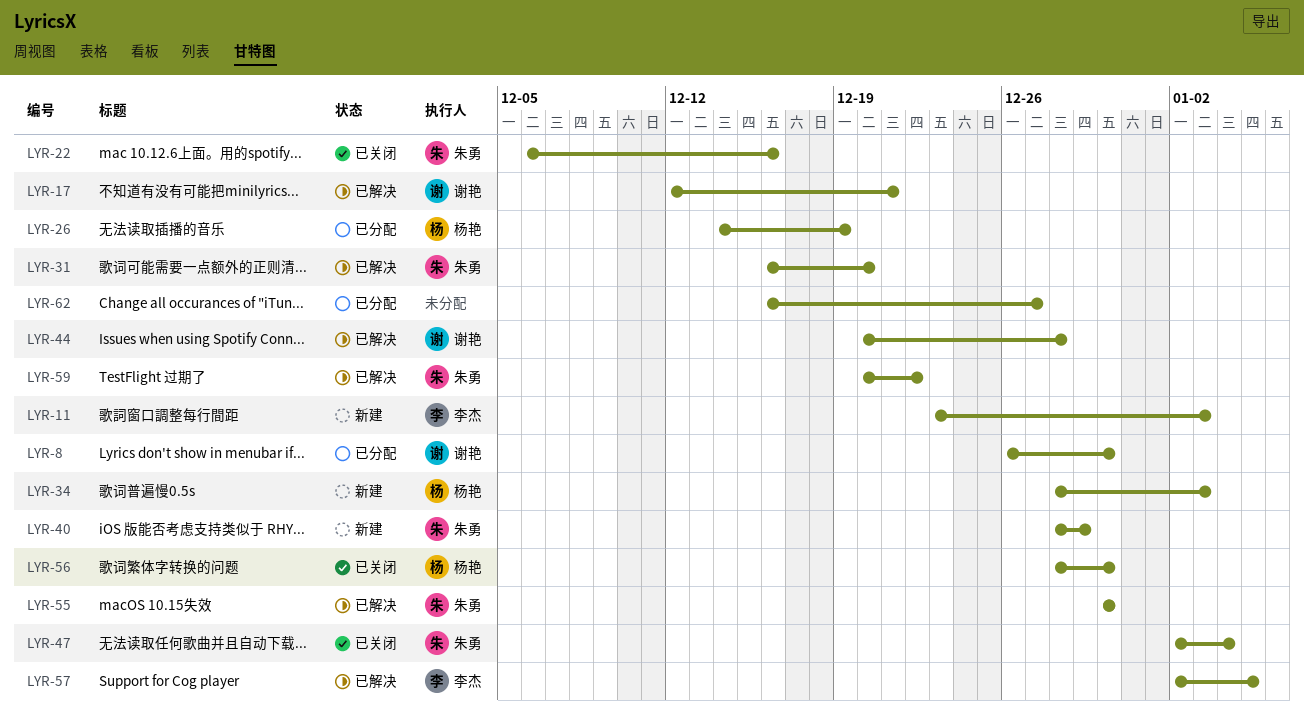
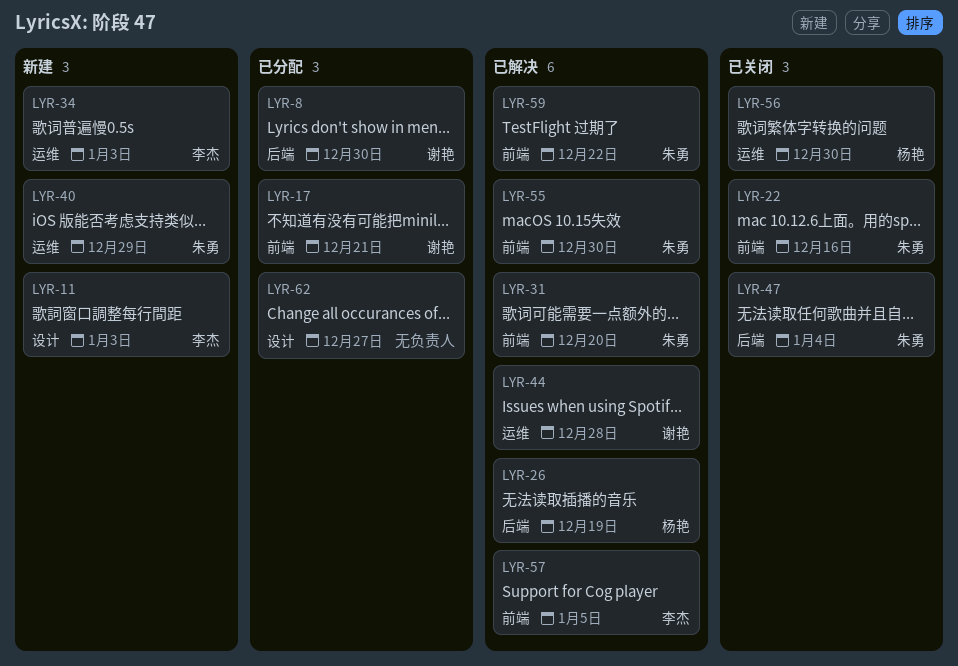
LYR-17, status: 已解决 -> 已分配
LYR-26, status: 已分配 -> 已解决
LYR-34, owner: 杨艳 -> 李杰

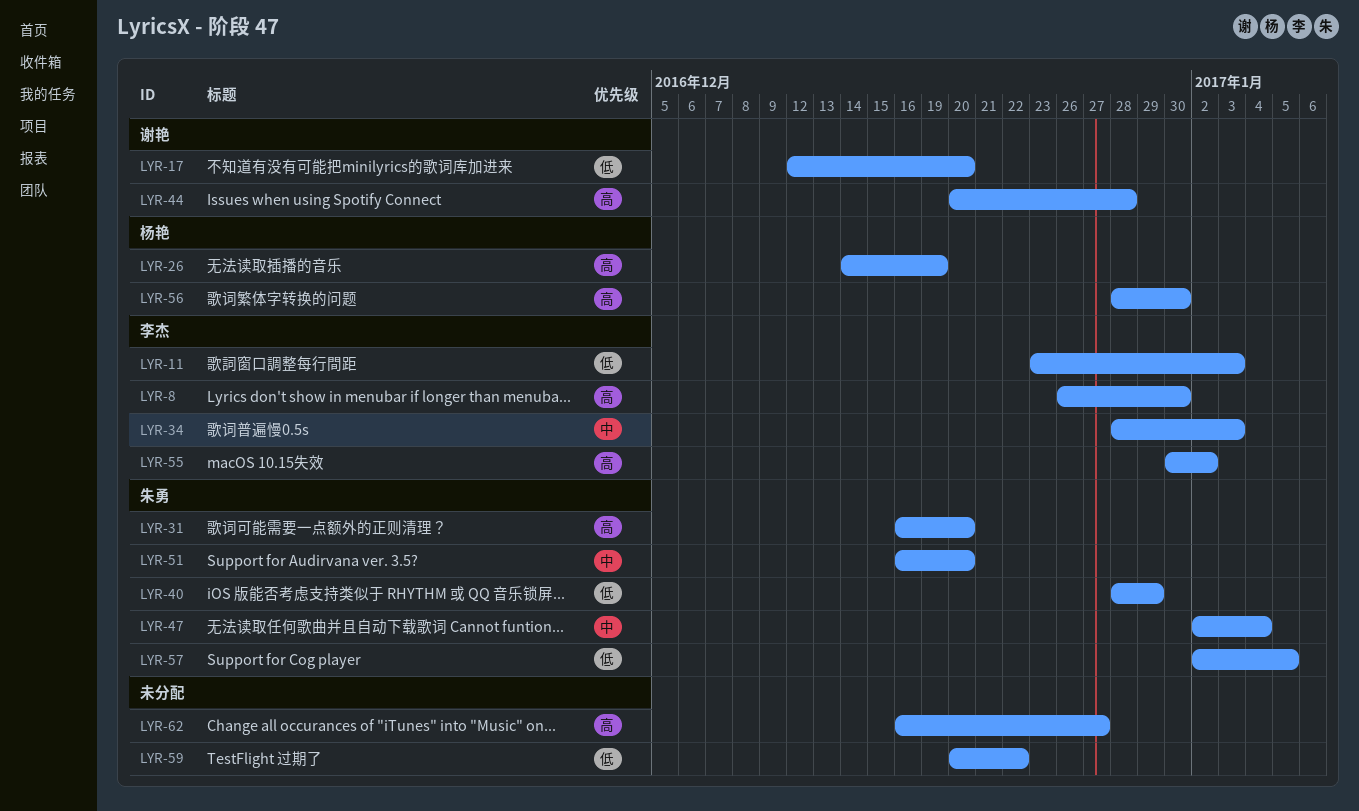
LYR-8, owner: 谢艳 -> 李杰
LYR-17, due: Dec 21 -> Dec 20
LYR-22: present -> none
LYR-51: none -> present
LYR-55, owner: 朱勇 -> 李杰
LYR-55, due: Dec 30 -> Jan 2
LYR-57, owner: 李杰 -> 朱勇
LYR-59, owner: 朱勇 -> none

